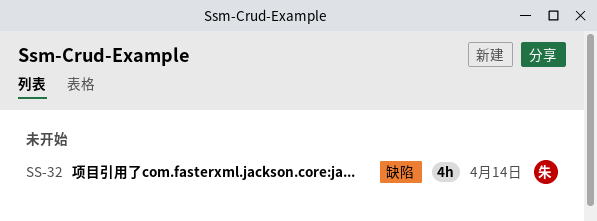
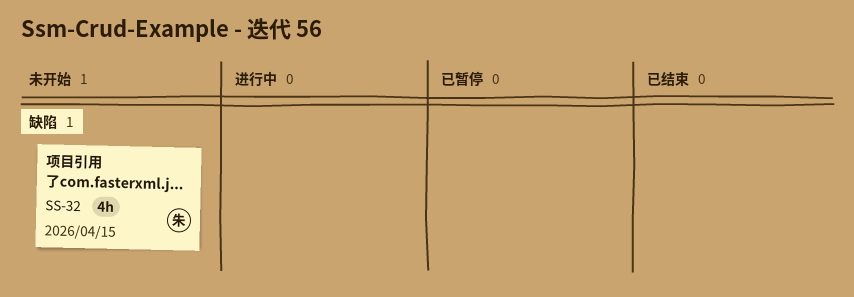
SS-32, due: Apr 14 -> Apr 15

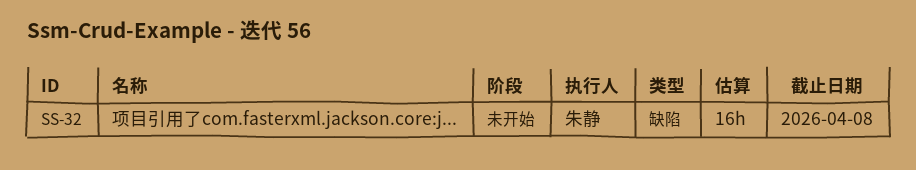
SS-32, estimate: 4h -> 16h
SS-32, due: Apr 15 -> Apr 8

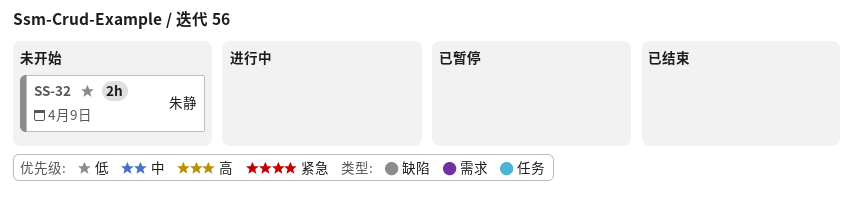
SS-32, estimate: 16h -> 2h
SS-32, due: Apr 8 -> Apr 9

